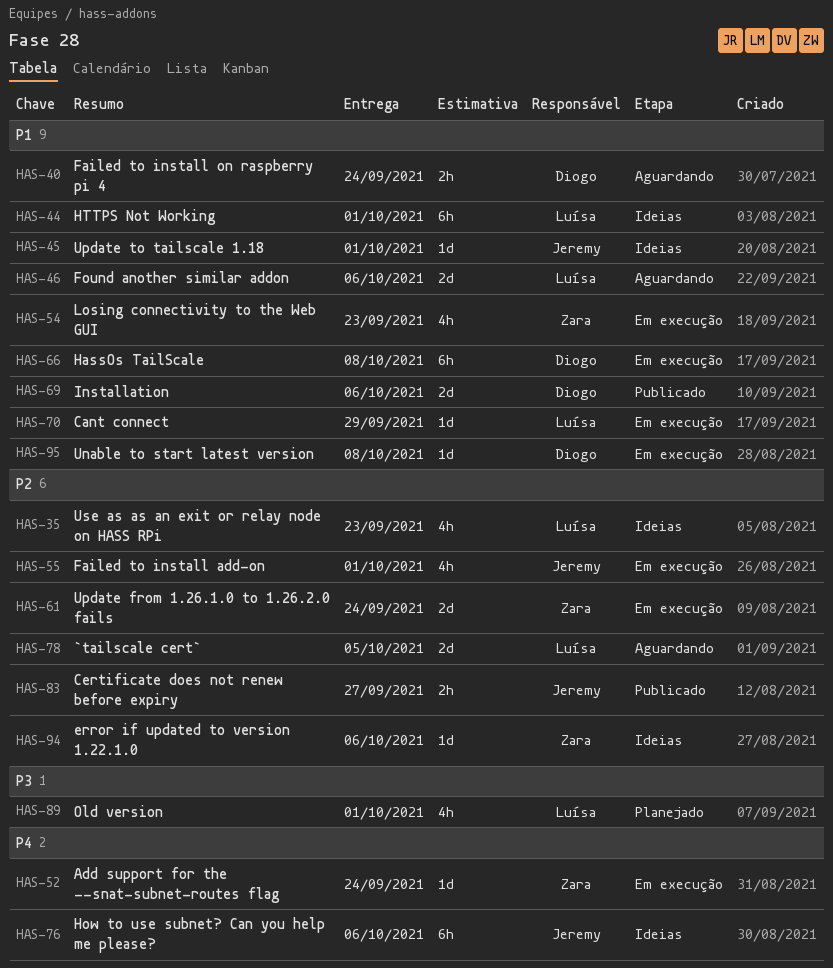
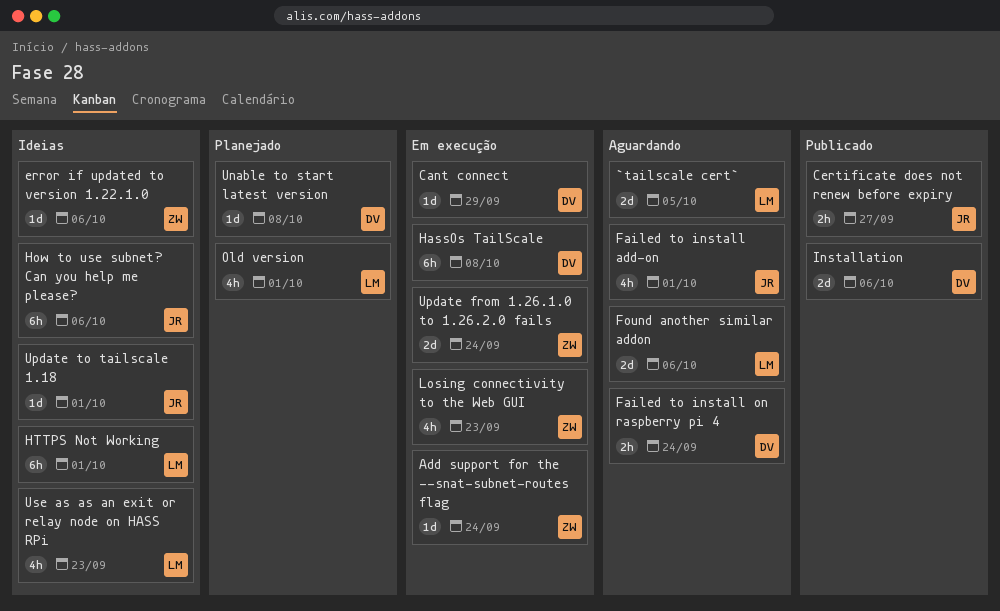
Cant connect, owner: Luísa -> Diogo
Failed to install add-on, status: Em execução -> Aguardando
Unable to start latest version, status: Em execução -> Planejado

